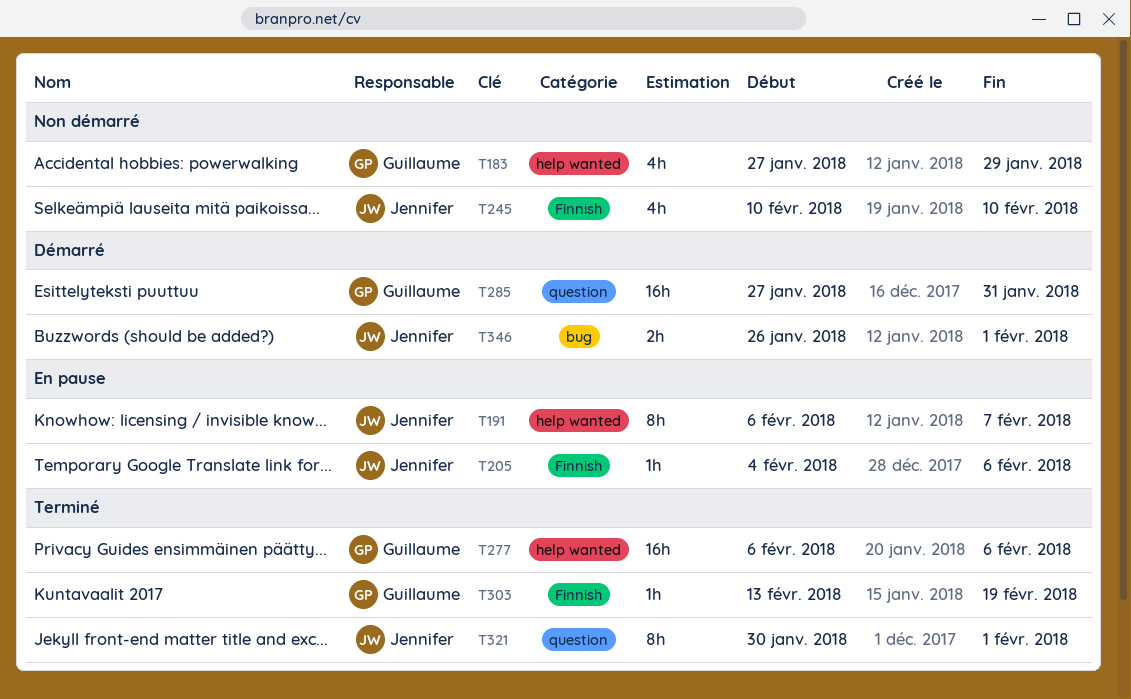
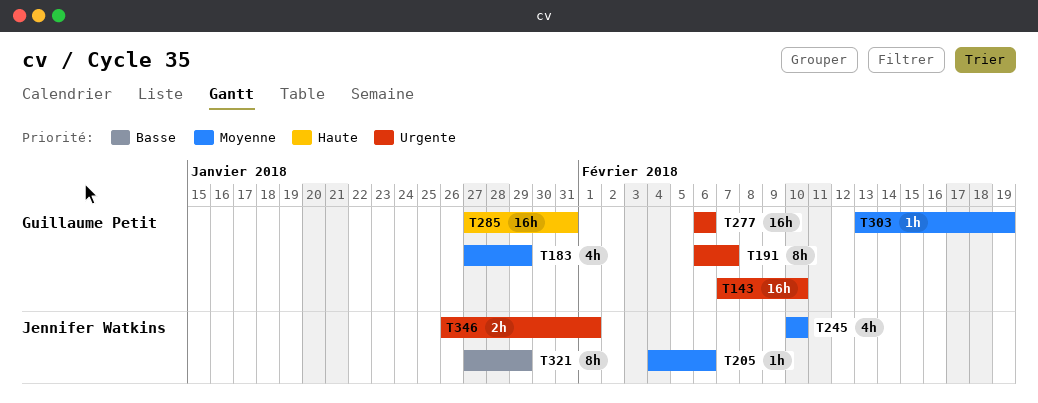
T143: none -> present
T191, owner: Jennifer Watkins -> Guillaume Petit
T321, start: Jan 30 -> Jan 27
T321, due: Feb 1 -> Jan 29

